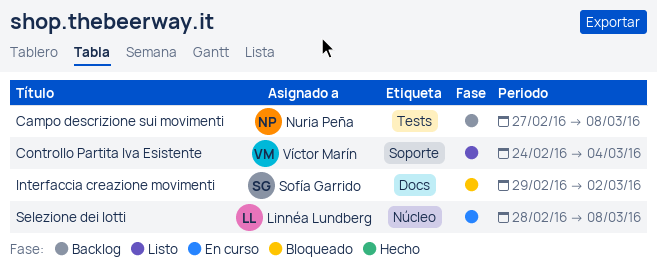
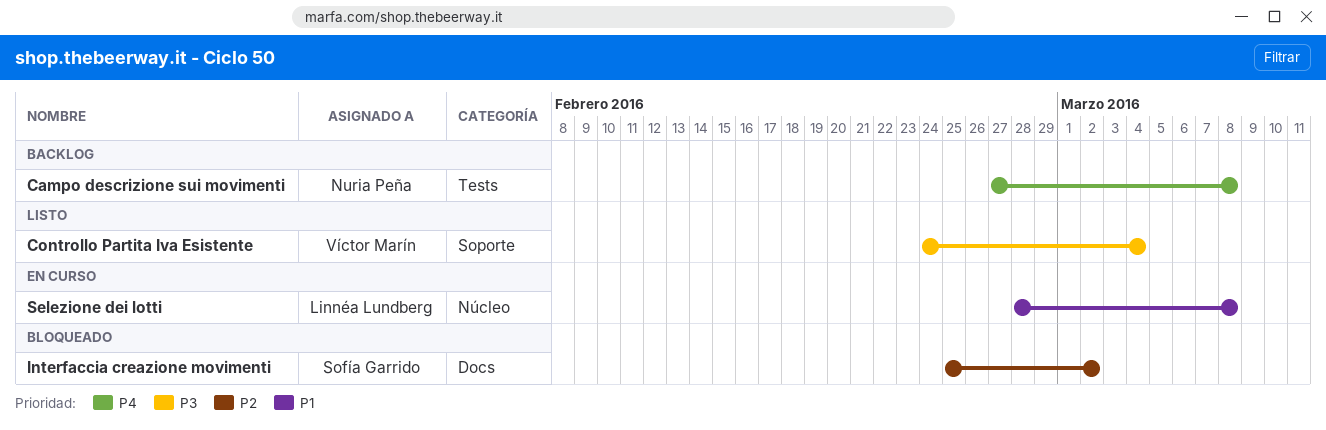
Interfaccia creazione movimenti, start: Feb 29 -> Feb 25

